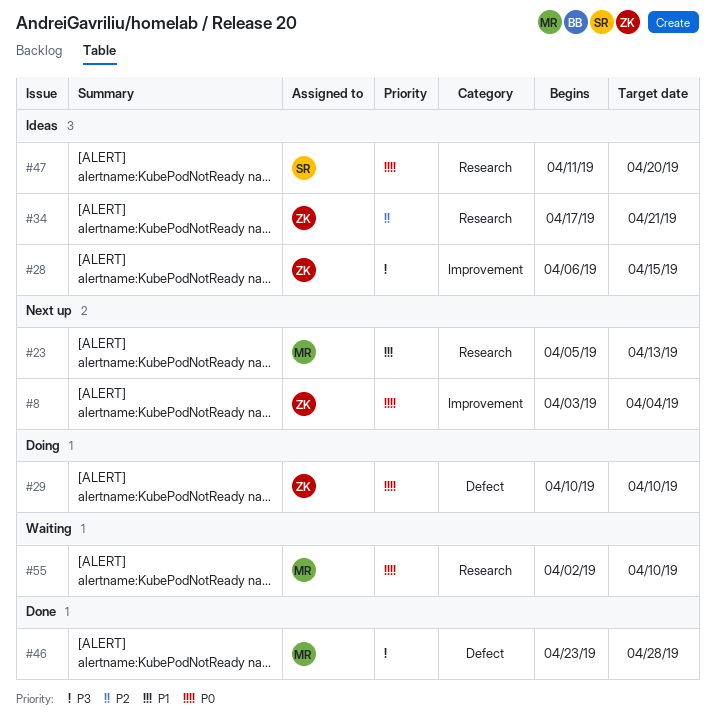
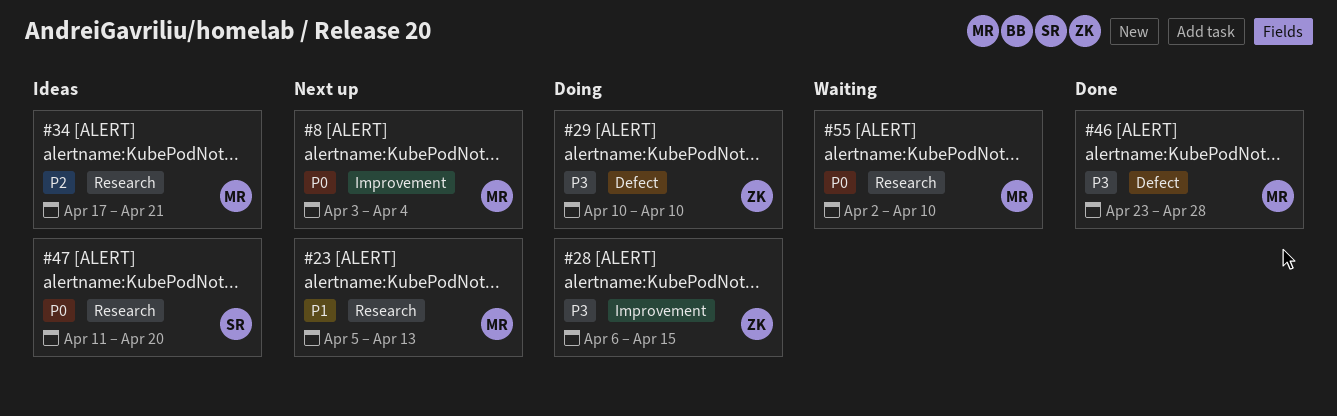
#8, owner: ZK -> MR
#28, status: Ideas -> Doing
#29, priority: P0 -> P3
#34, owner: ZK -> MR

